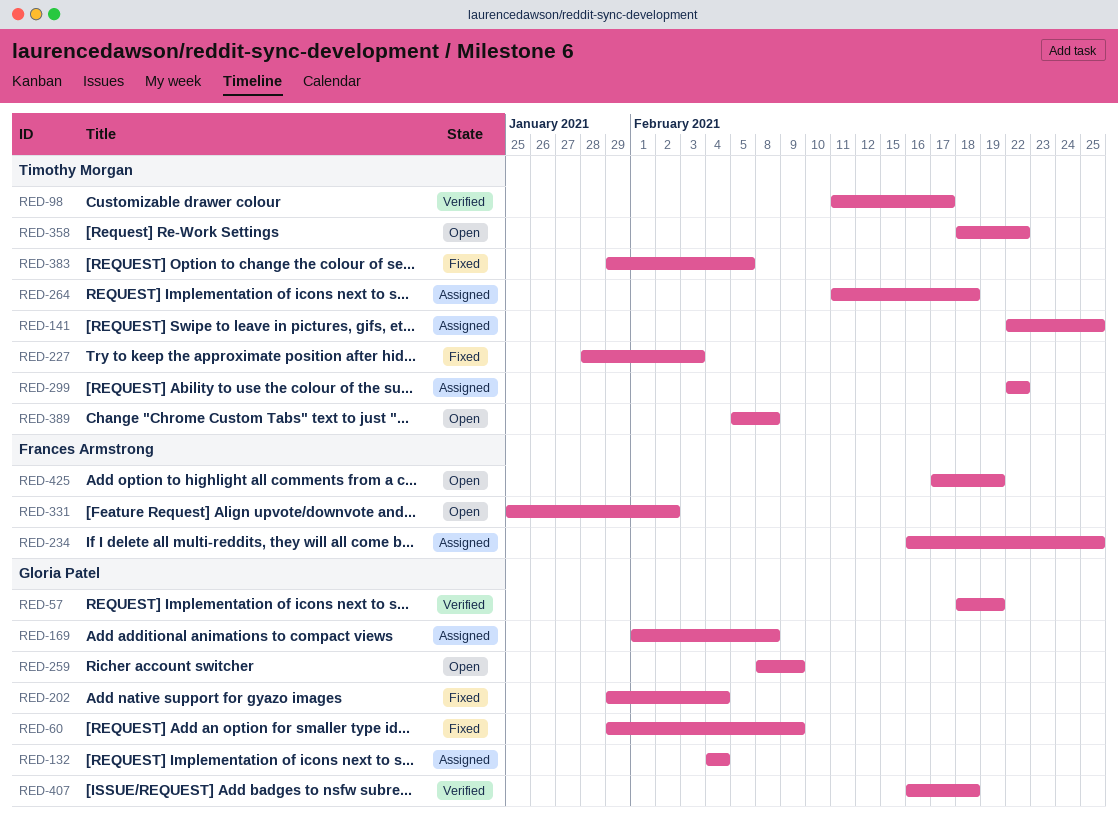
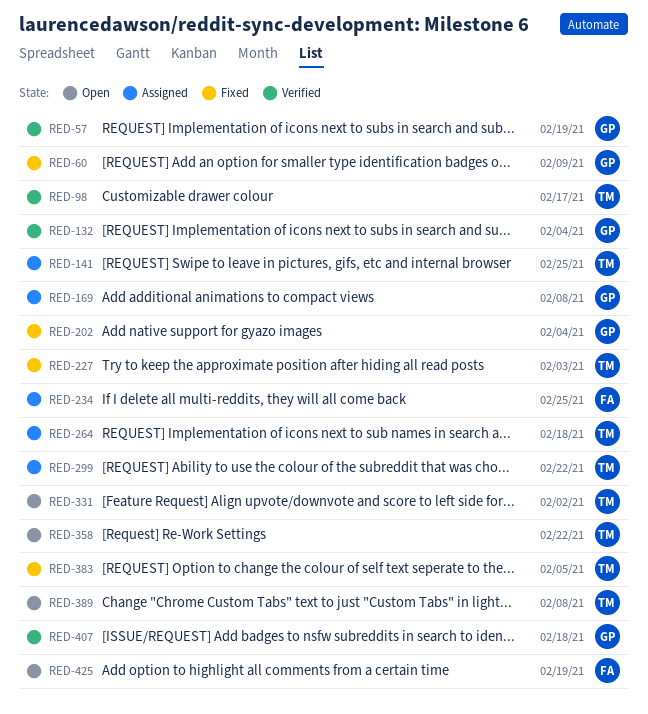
RED-132, status: Assigned -> Verified
RED-259: present -> none
RED-331, owner: Frances Armstrong -> Timothy Morgan

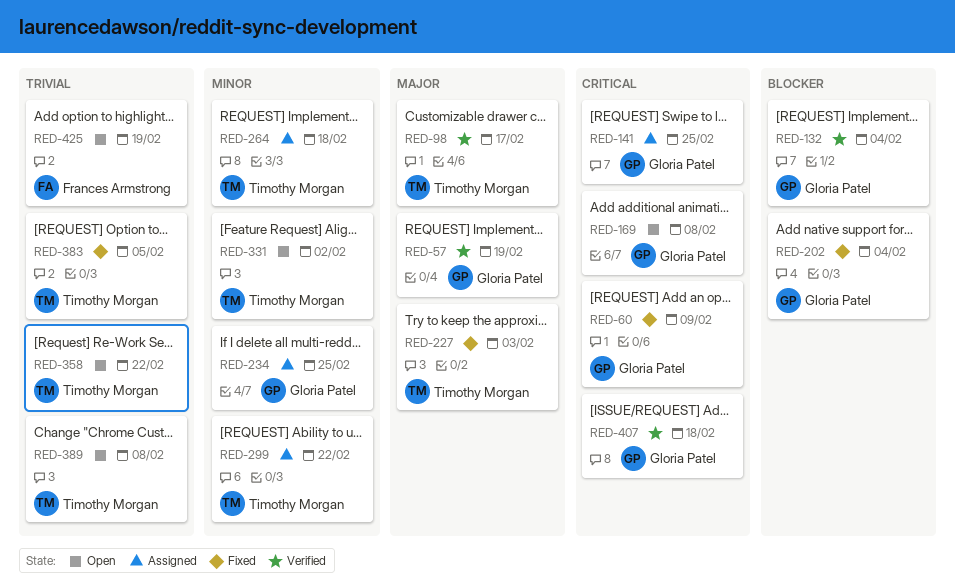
RED-141, owner: Timothy Morgan -> Gloria Patel
RED-169, status: Assigned -> Open
RED-234, owner: Frances Armstrong -> Gloria Patel

